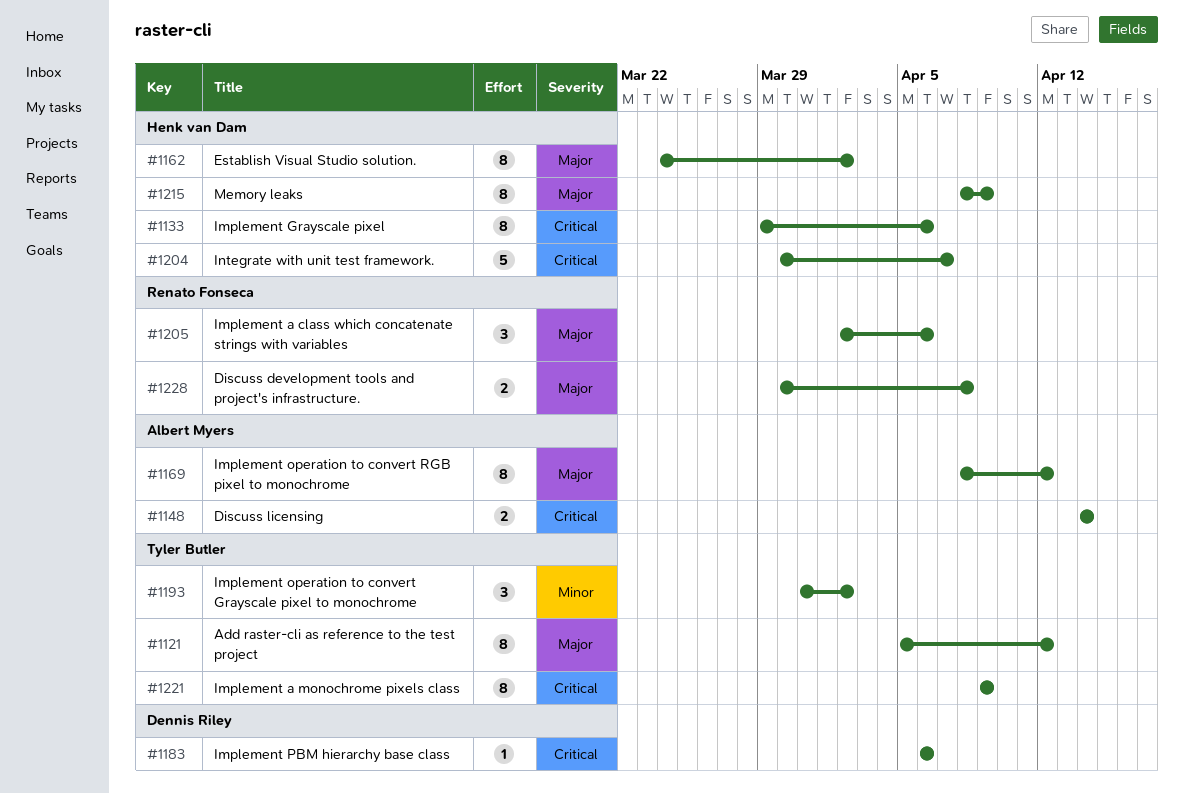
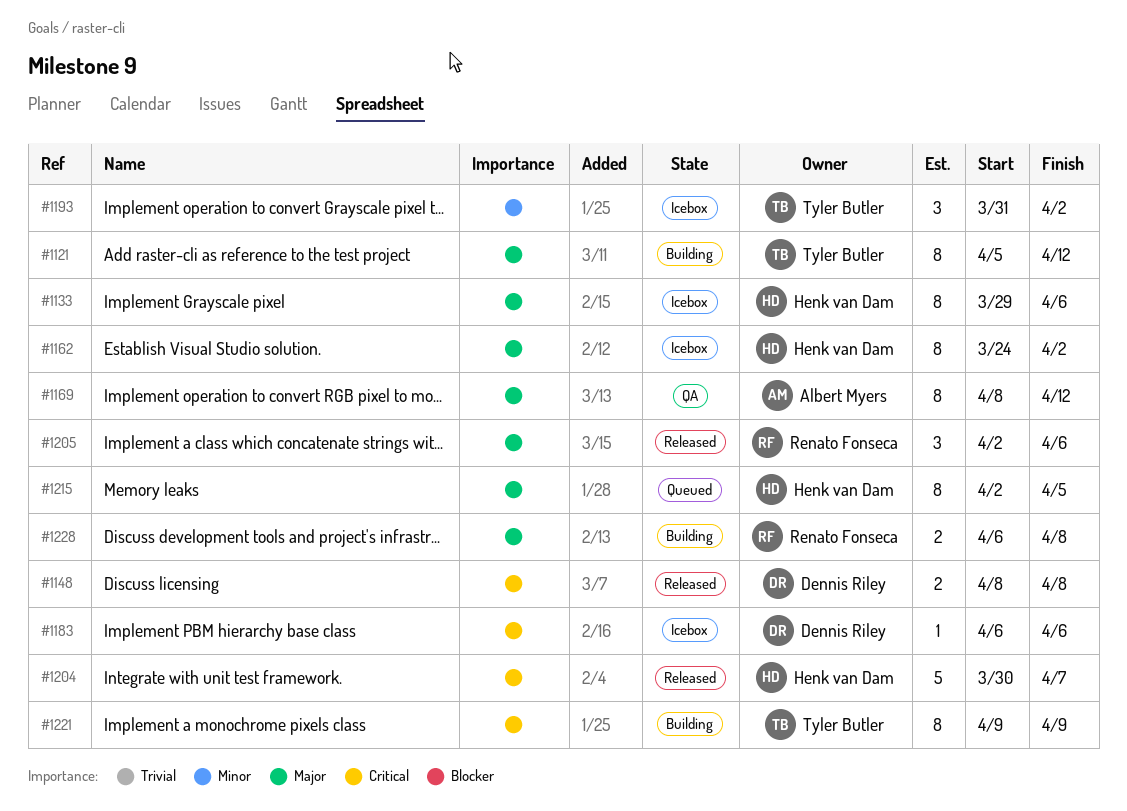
#1133, priority: Critical -> Major
#1148, owner: Albert Myers -> Dennis Riley
#1148, start: Apr 14 -> Apr 8
#1148, due: Apr 14 -> Apr 8
#1215, start: Apr 8 -> Apr 2
#1215, due: Apr 9 -> Apr 5
#1228, start: Mar 30 -> Apr 6

